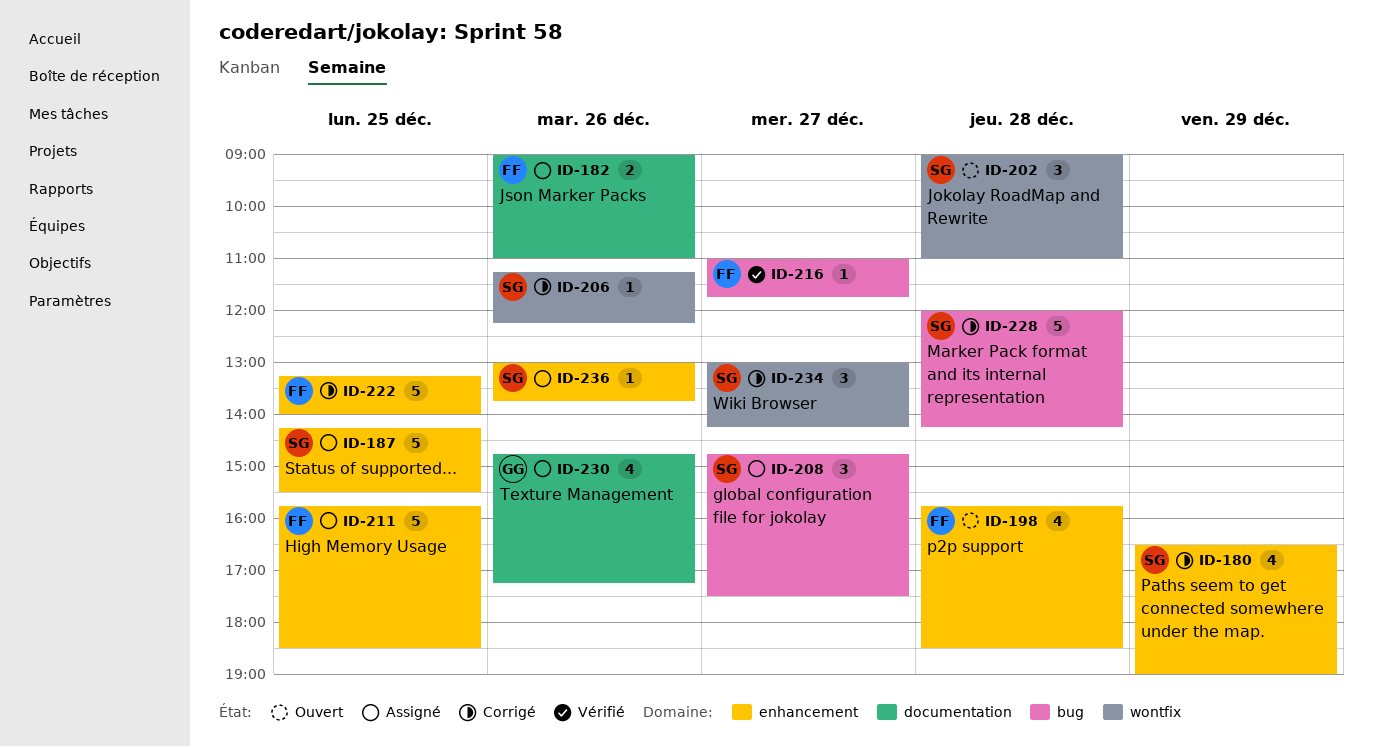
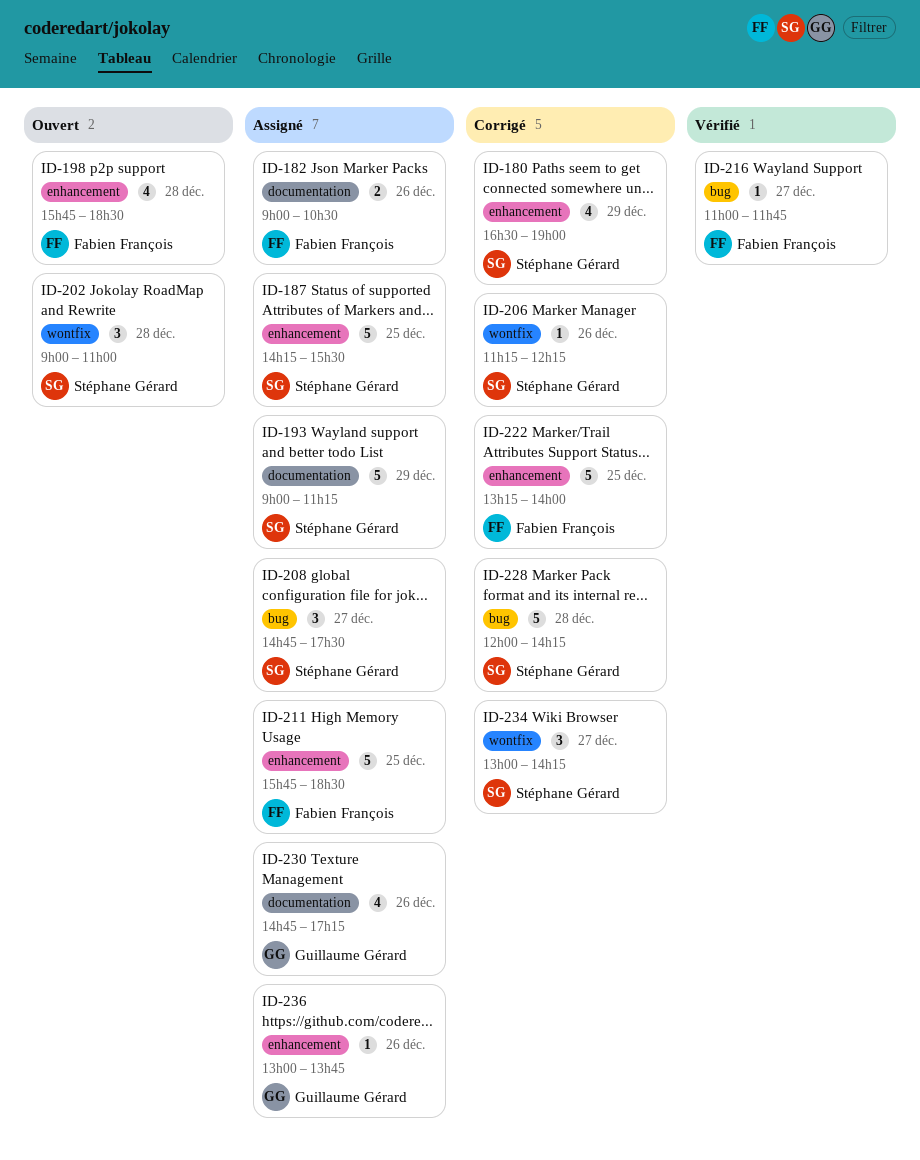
ID-182, ends: 11:00 -> 10:30
ID-193: none -> present
ID-236, owner: Stéphane Gérard -> Guillaume Gérard

